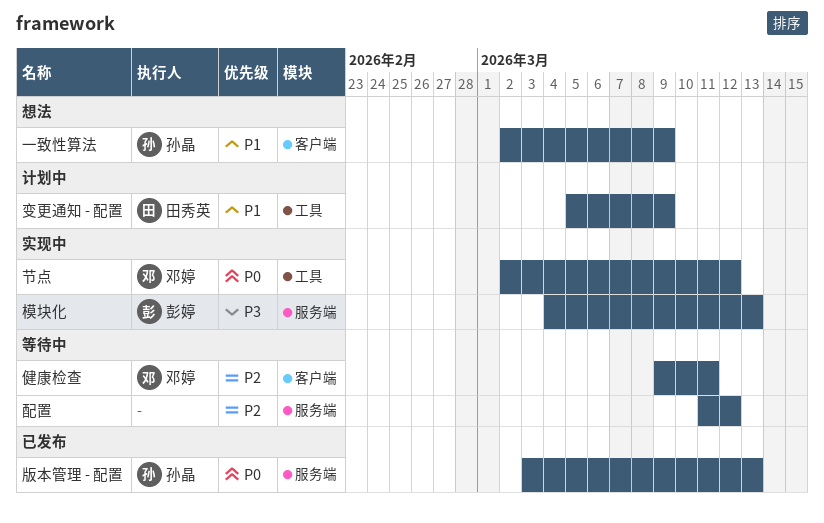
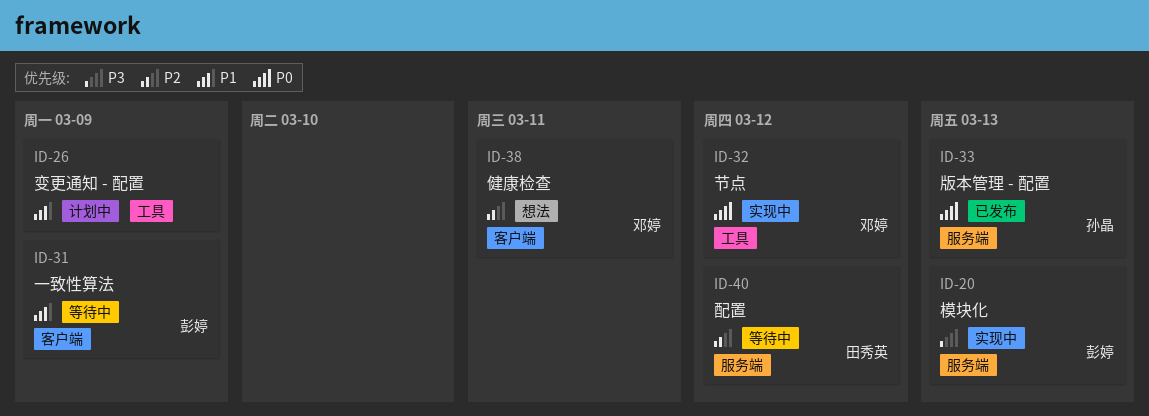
一致性算法, status: 想法 -> 等待中
一致性算法, owner: 孙晶 -> 彭婷
健康检查, status: 等待中 -> 想法
变更通知 - 配置, owner: 田秀英 -> none
配置, owner: none -> 田秀英

